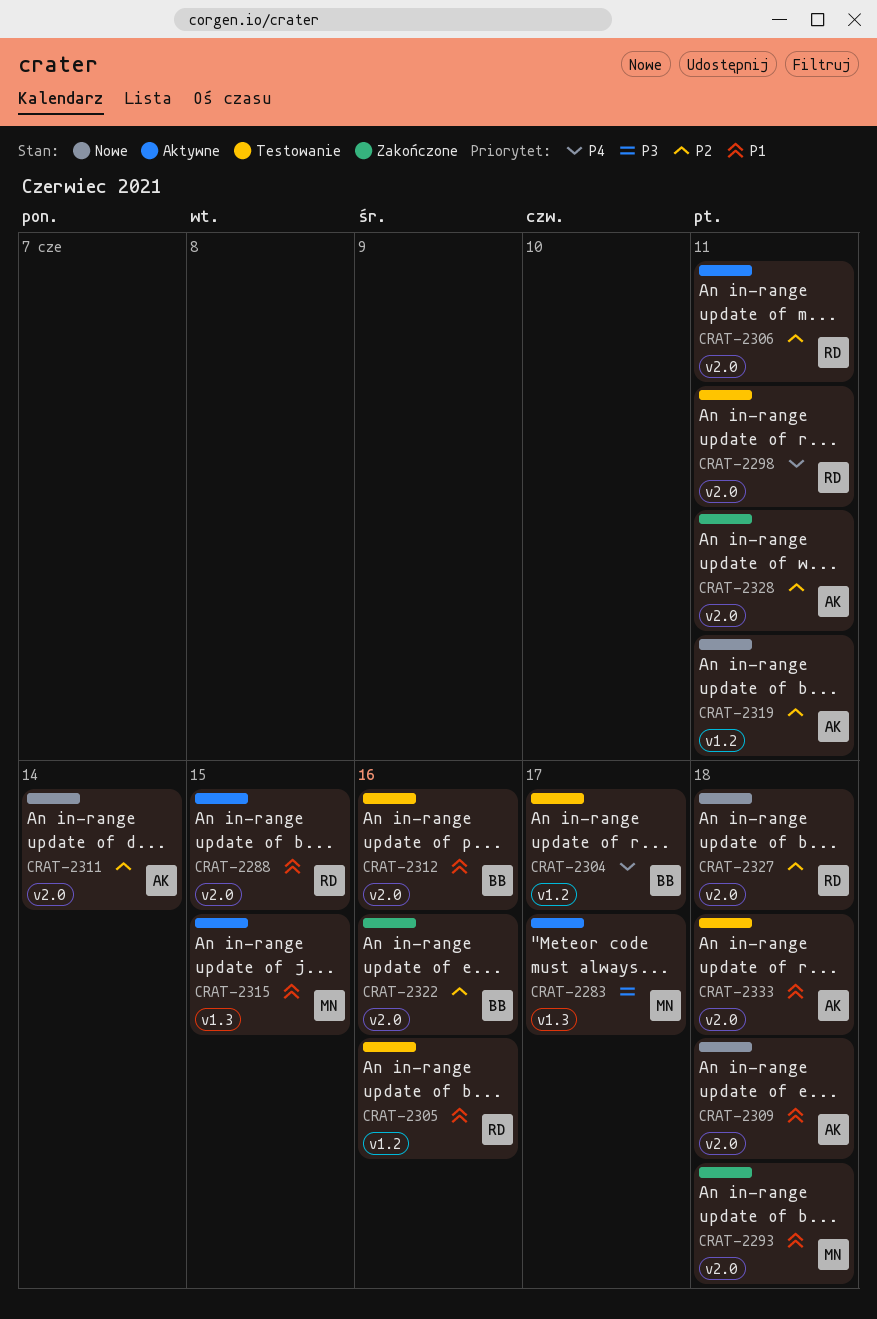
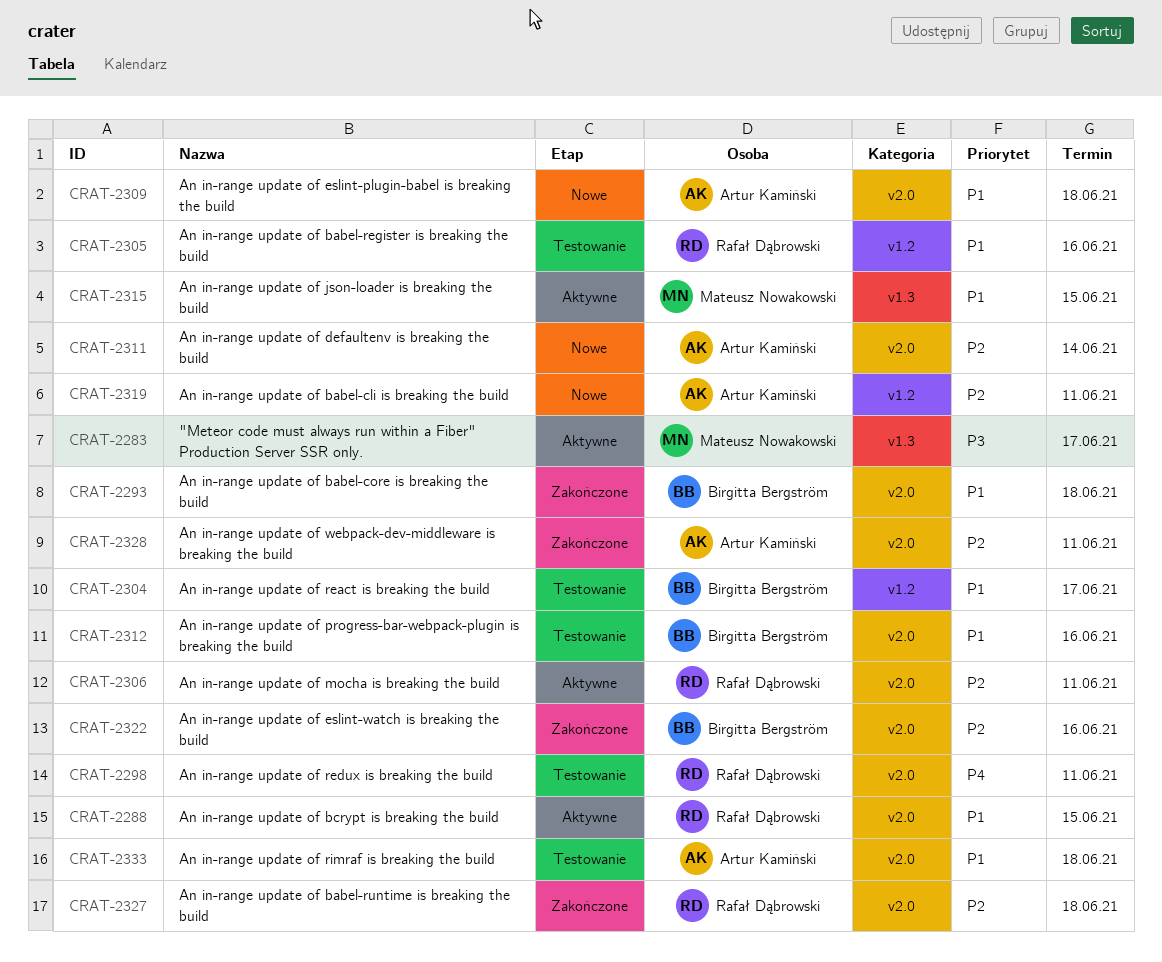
CRAT-2293, owner: Mateusz Nowakowski -> Birgitta Bergström
CRAT-2304, priority: P4 -> P1
CRAT-2327, status: Nowe -> Zakończone

